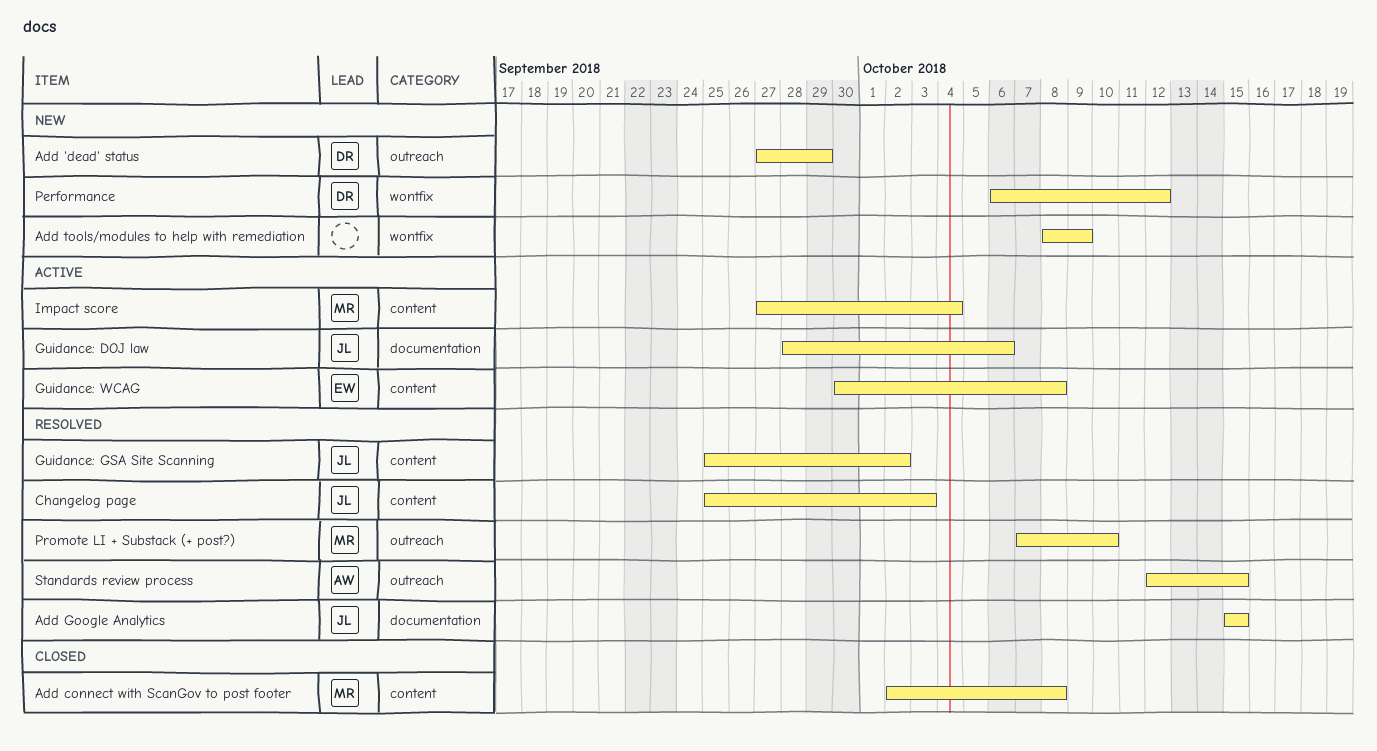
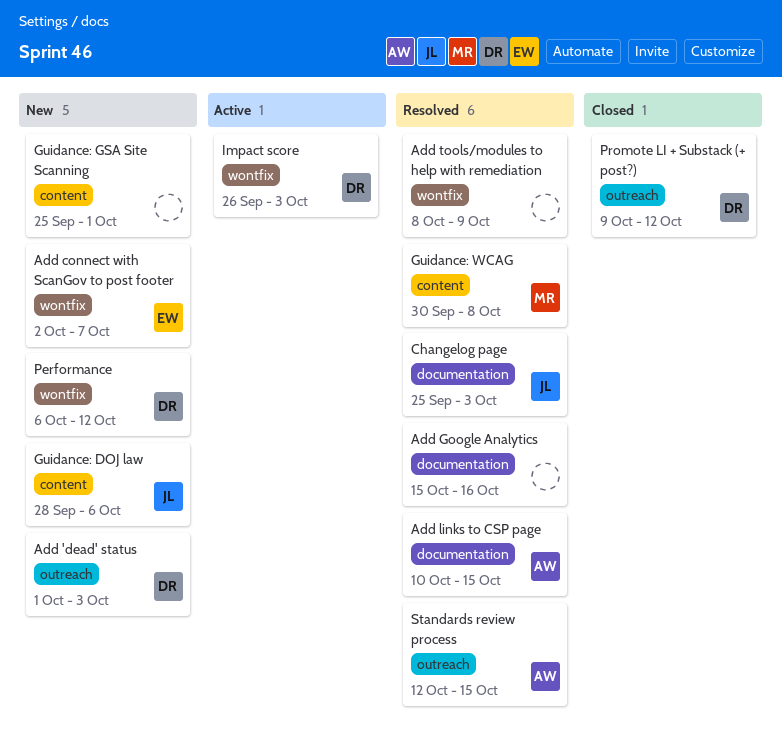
Add 'dead' status, start: Sep 27 -> Oct 1
Add 'dead' status, due: Sep 29 -> Oct 3
Add connect with ScanGov to post footer, status: Closed -> New
Add connect with ScanGov to post footer, owner: MR -> EW
Add connect with ScanGov to post footer, label: content -> wontfix
Add connect with ScanGov to post footer, due: Oct 8 -> Oct 7
Add Google Analytics, owner: JL -> none
Add Google Analytics, due: Oct 15 -> Oct 16
Add links to CSP page: none -> present
Add tools/modules to help with remediation, status: New -> Resolved
Changelog page, label: content -> documentation
Guidance: DOJ law, status: Active -> New
Guidance: DOJ law, label: documentation -> content
Guidance: GSA Site Scanning, status: Resolved -> New
Guidance: GSA Site Scanning, owner: JL -> none
Guidance: GSA Site Scanning, due: Oct 2 -> Oct 1
Guidance: WCAG, status: Active -> Resolved
Guidance: WCAG, owner: EW -> MR
Impact score, owner: MR -> DR
Impact score, label: content -> wontfix
Impact score, start: Sep 27 -> Sep 26
Impact score, due: Oct 4 -> Oct 3
Promote LI + Substack (+ post?), status: Resolved -> Closed
Promote LI + Substack (+ post?), owner: MR -> DR
Promote LI + Substack (+ post?), start: Oct 7 -> Oct 9
Promote LI + Substack (+ post?), due: Oct 10 -> Oct 12

